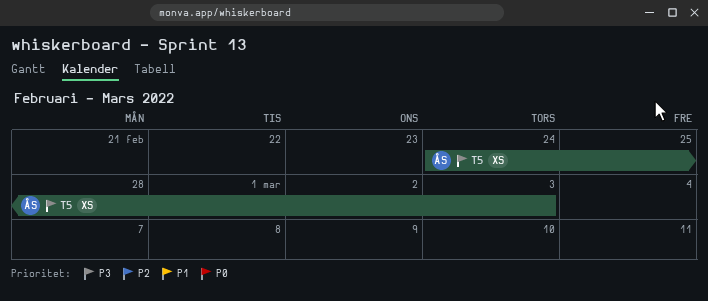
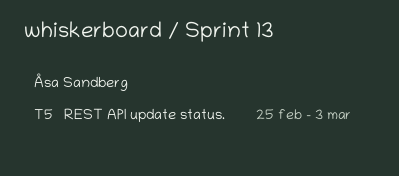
T5, start: Feb 24 -> Feb 25

